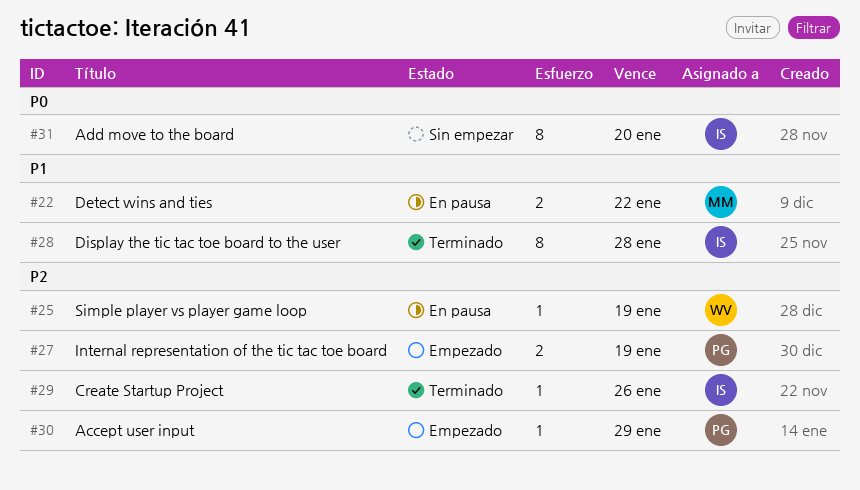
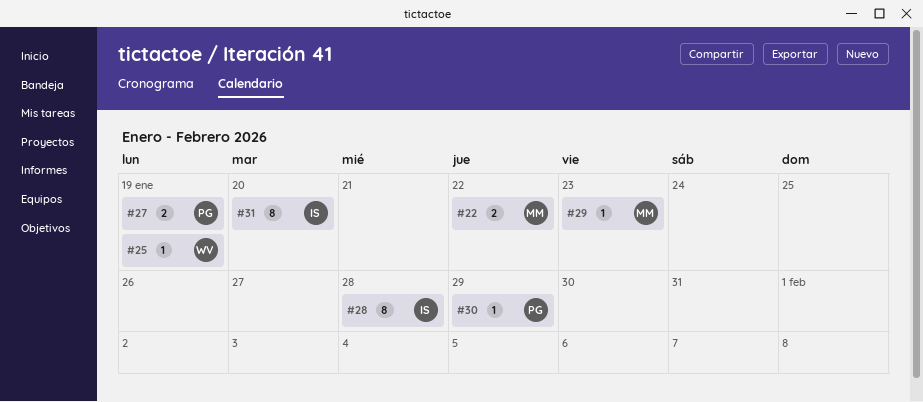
#29, owner: IS -> MM
#29, due: Jan 26 -> Jan 23

